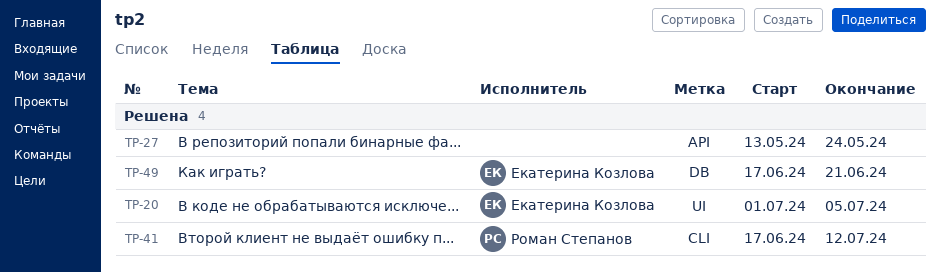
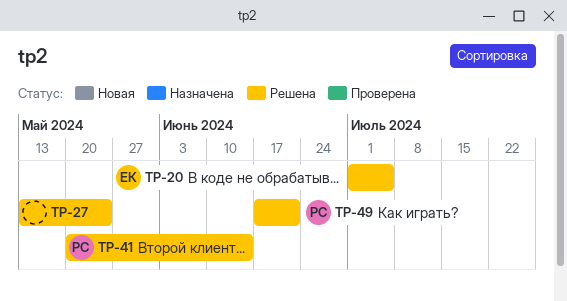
TP-41, start: Jun 17 -> May 20
TP-41, due: Jul 12 -> Jun 14
TP-49, owner: Екатерина Козлова -> Роман Степанов

